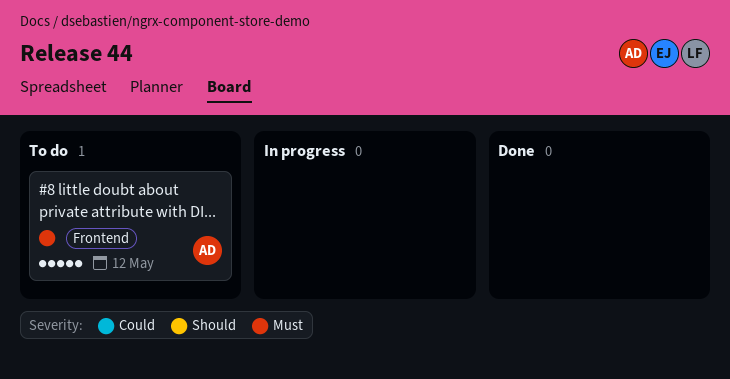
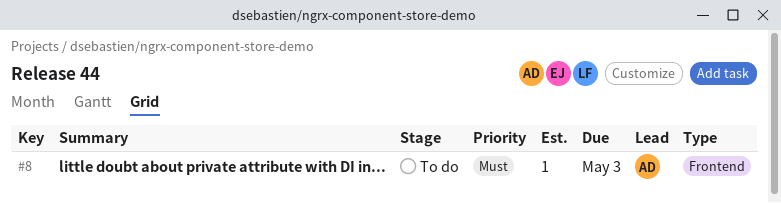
#8, estimate: 5 -> 1
#8, due: May 12 -> May 3

